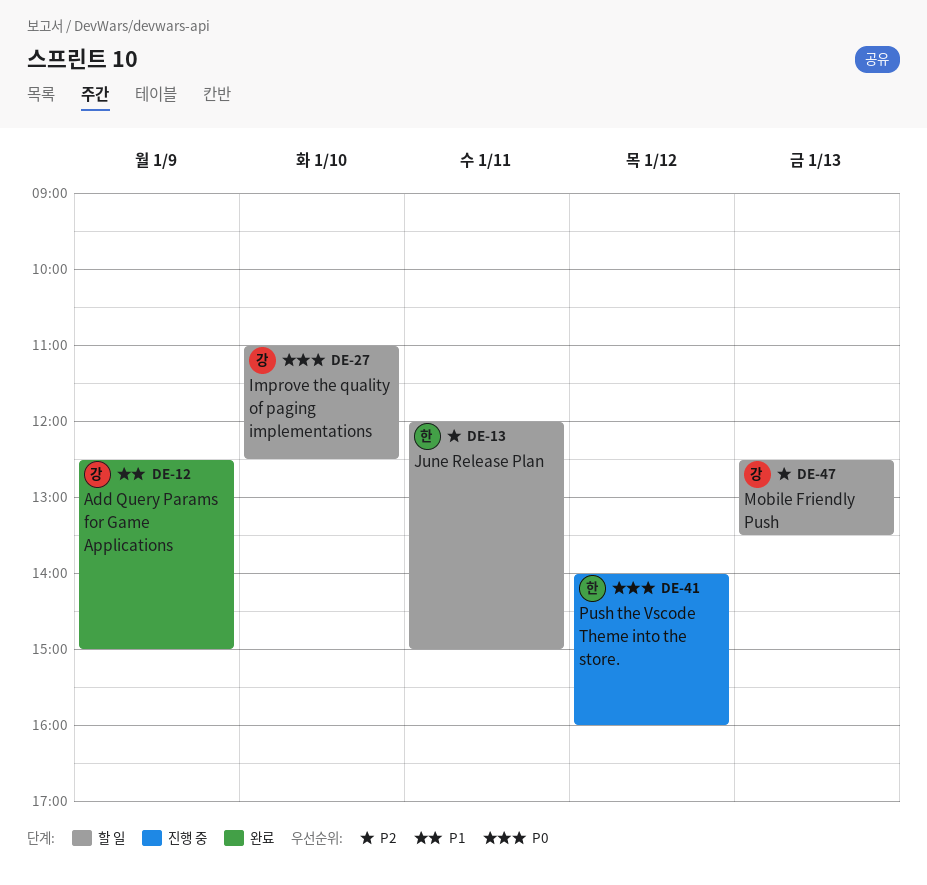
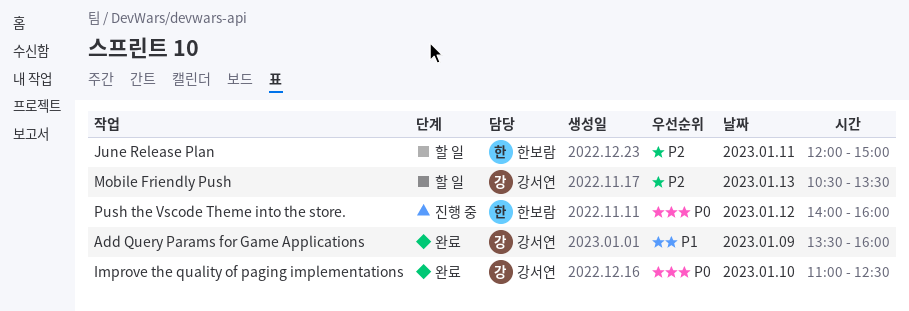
Add Query Params for Game Applications, begins: 12:30 -> 13:30
Add Query Params for Game Applications, ends: 15:00 -> 16:00
Improve the quality of paging implementations, status: 할 일 -> 완료
Mobile Friendly Push, begins: 12:30 -> 10:30

